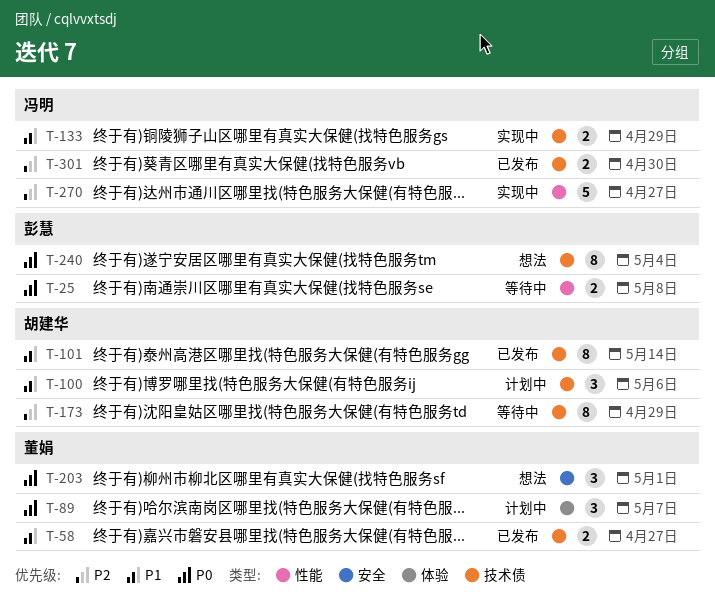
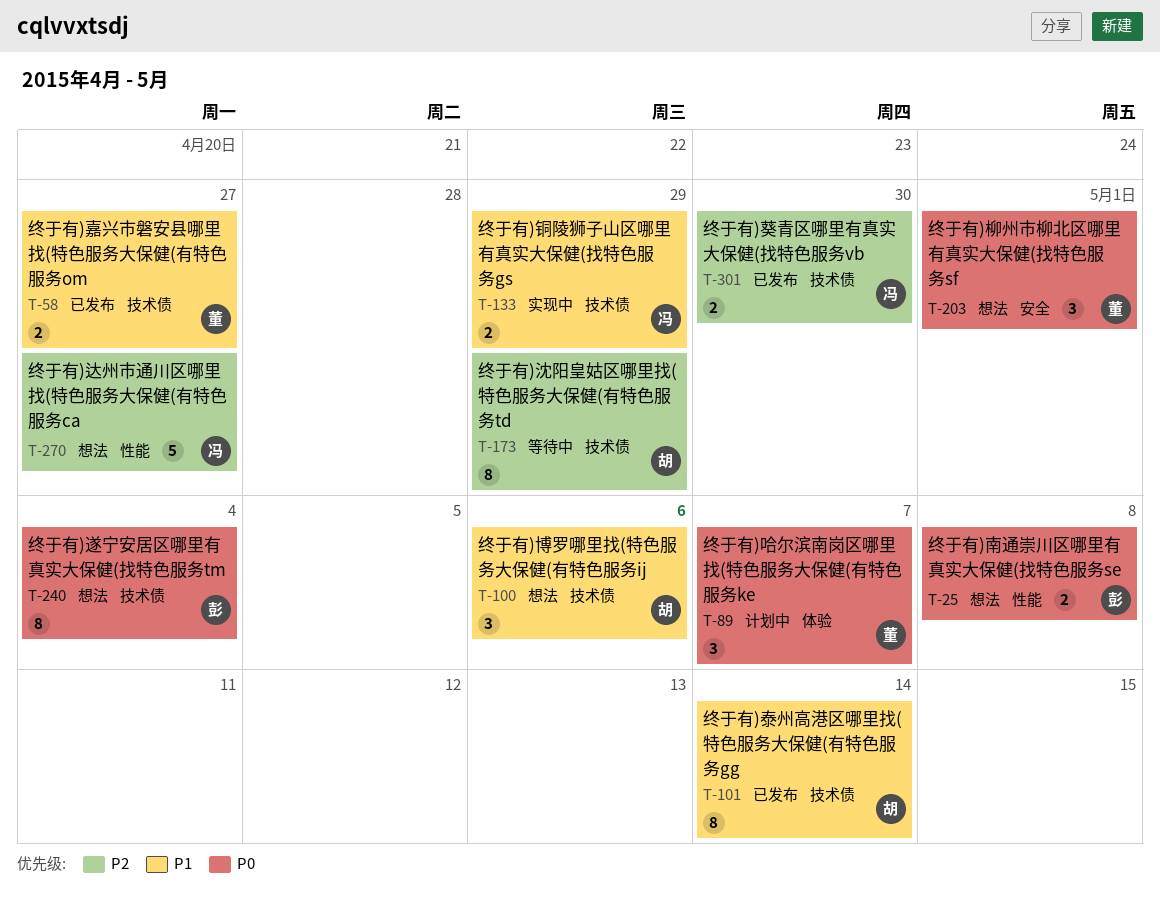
T-25, status: 等待中 -> 想法
T-100, status: 计划中 -> 想法
T-270, status: 实现中 -> 想法

